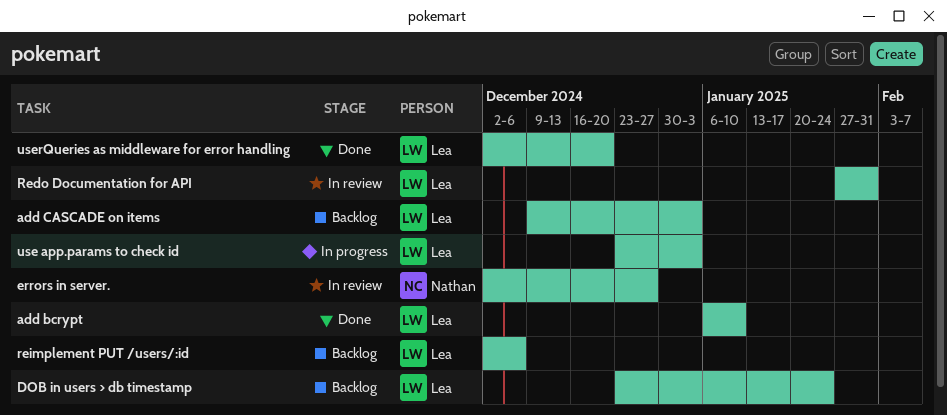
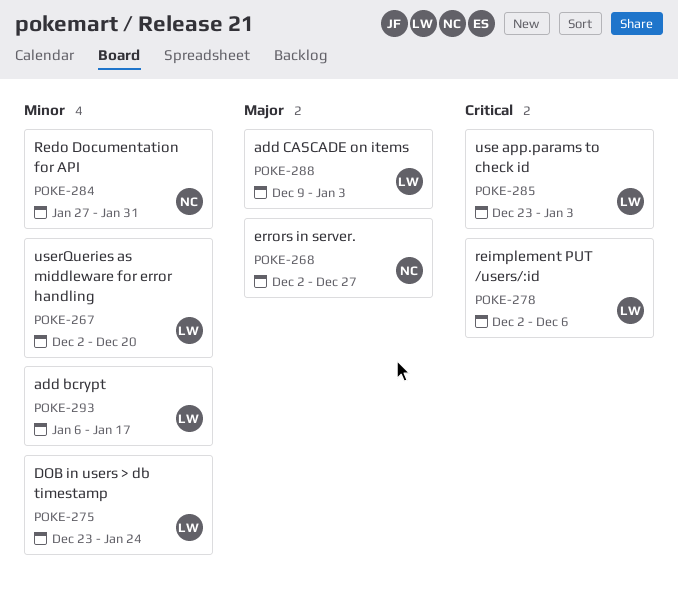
add bcrypt, due: Jan 10 -> Jan 17
Redo Documentation for API, owner: Lea -> Nathan

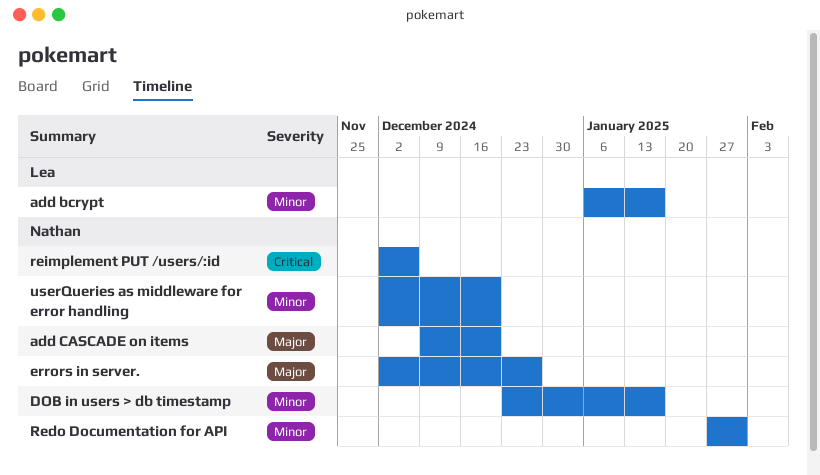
add CASCADE on items, owner: Lea -> Nathan
add CASCADE on items, due: Jan 3 -> Dec 20
DOB in users > db timestamp, owner: Lea -> Nathan
DOB in users > db timestamp, due: Jan 24 -> Jan 17
reimplement PUT /users/:id, owner: Lea -> Nathan
use app.params to check id: present -> none
userQueries as middleware for error handling, owner: Lea -> Nathan

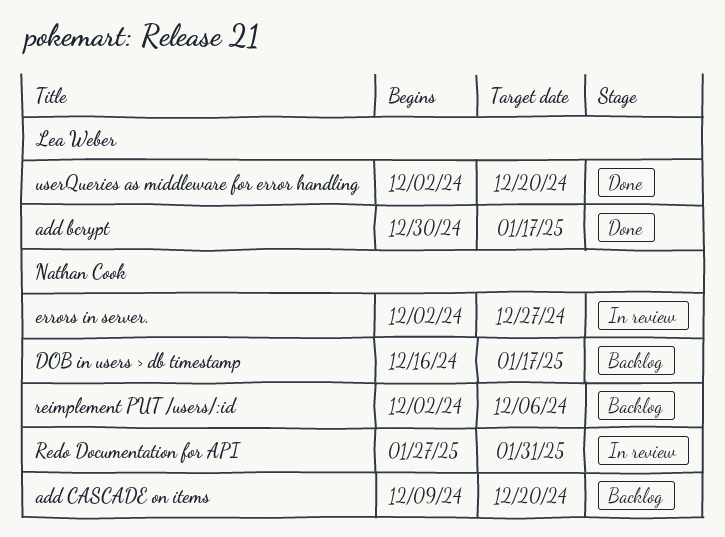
add bcrypt, start: Jan 6 -> Dec 30
DOB in users > db timestamp, start: Dec 23 -> Dec 16
userQueries as middleware for error handling, owner: Nathan Cook -> Lea Weber

